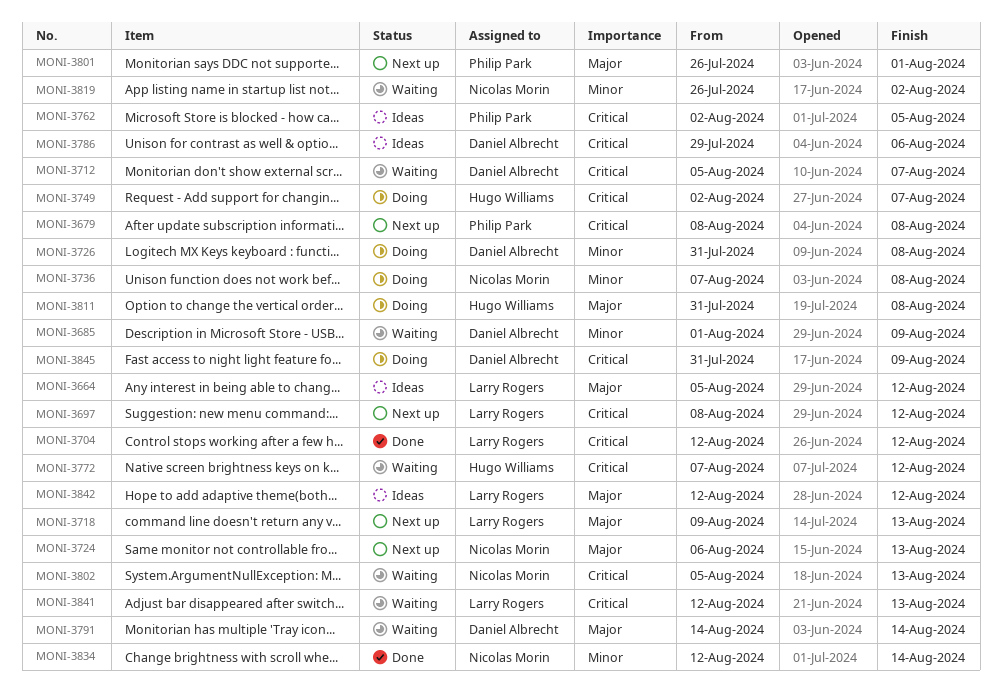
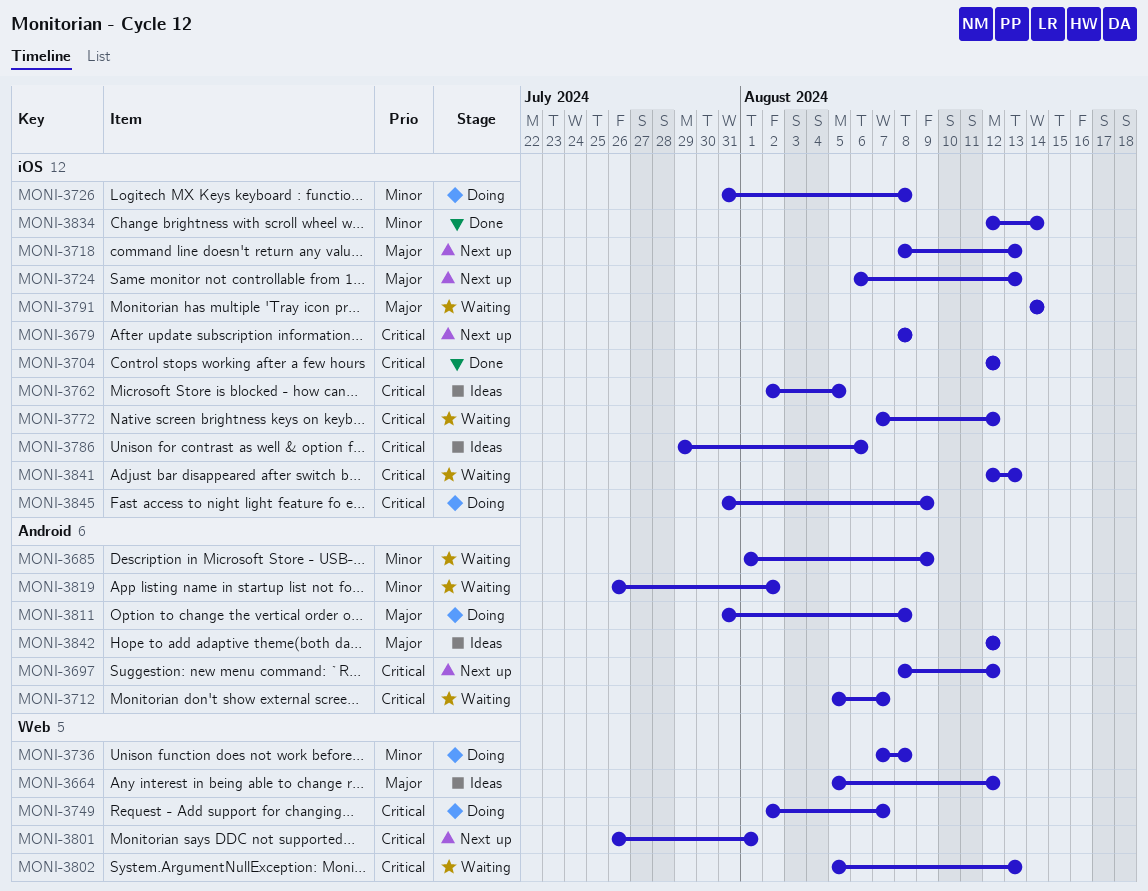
MONI-3718, start: Aug 9 -> Aug 8
MONI-3801, priority: Major -> Critical

